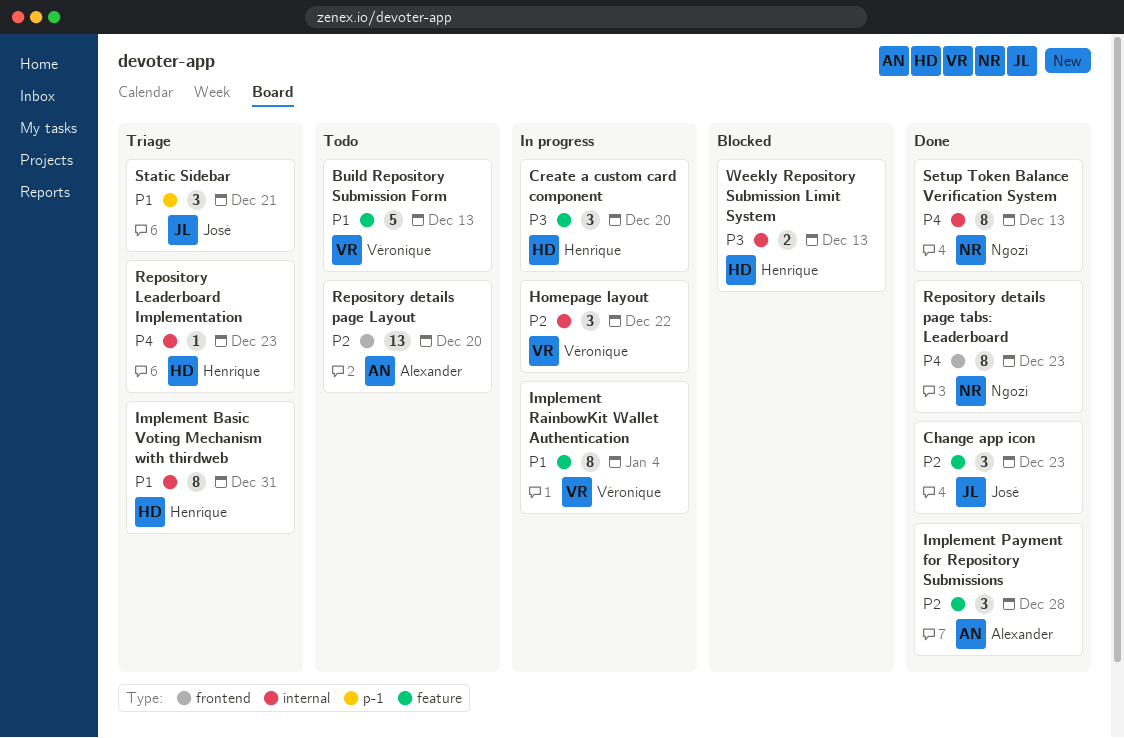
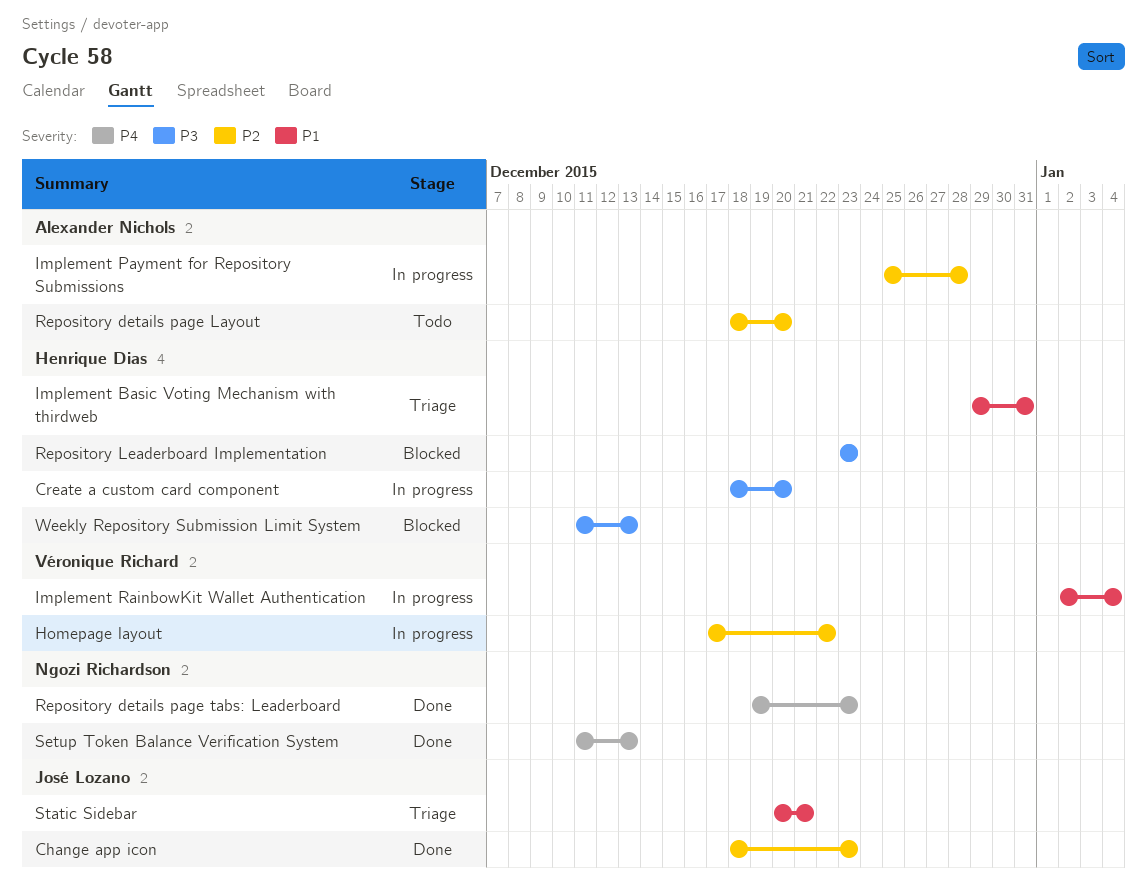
Build Repository Submission Form: present -> none
Implement Payment for Repository Submissions, status: Done -> In progress
Repository Leaderboard Implementation, status: Triage -> Blocked
Repository Leaderboard Implementation, priority: P4 -> P3

